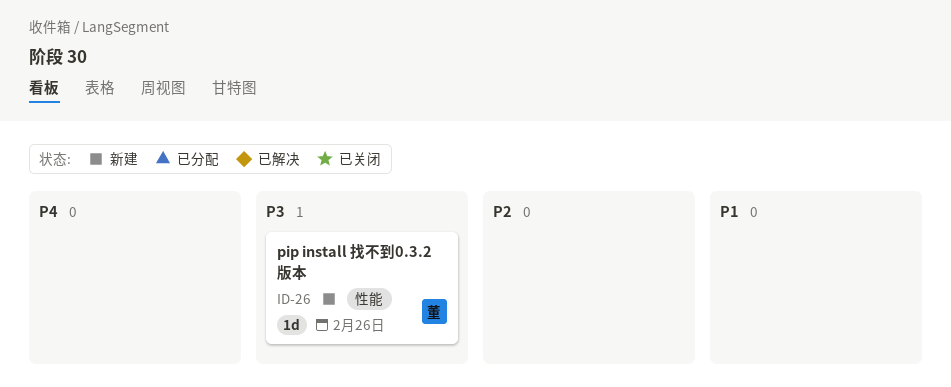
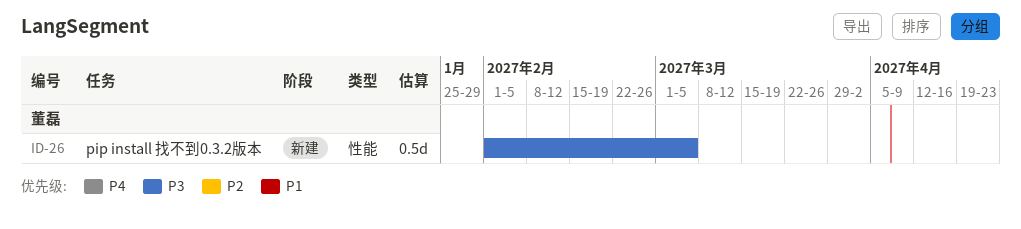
ID-26, estimate: 1d -> 0.5d
ID-26, due: Feb 26 -> Mar 5

